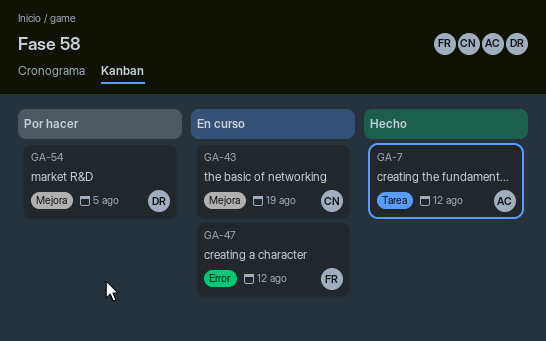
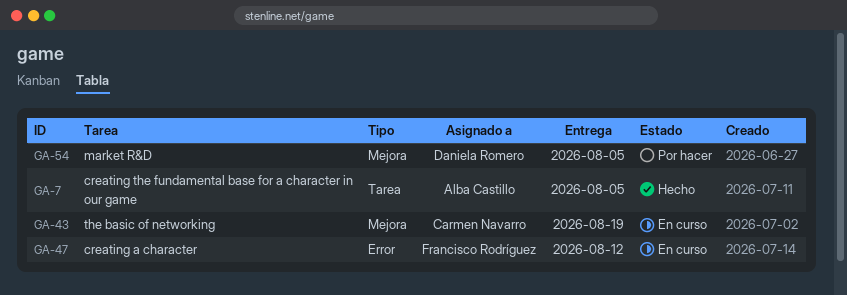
GA-7, due: Aug 12 -> Aug 5

